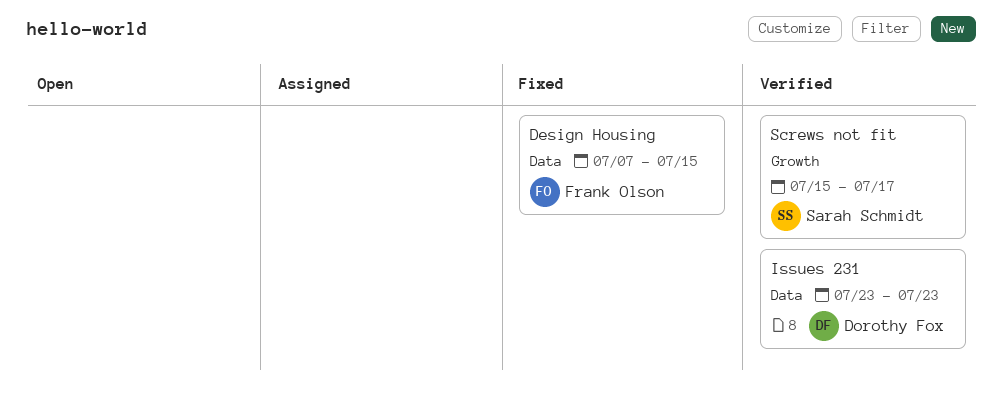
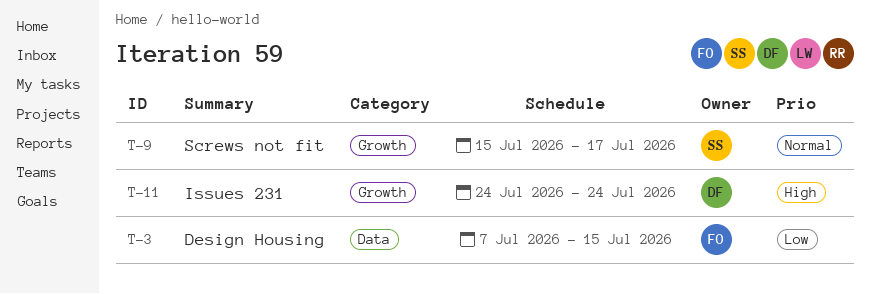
Issues 231, label: Data -> Growth
Issues 231, start: Jul 23 -> Jul 24
Issues 231, due: Jul 23 -> Jul 24

